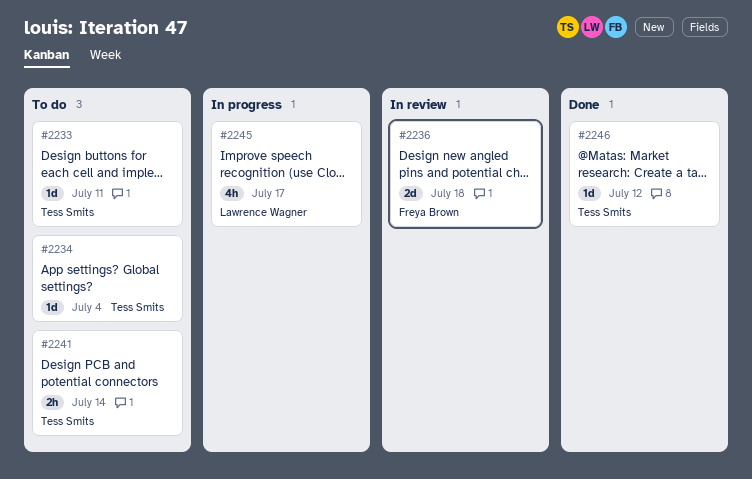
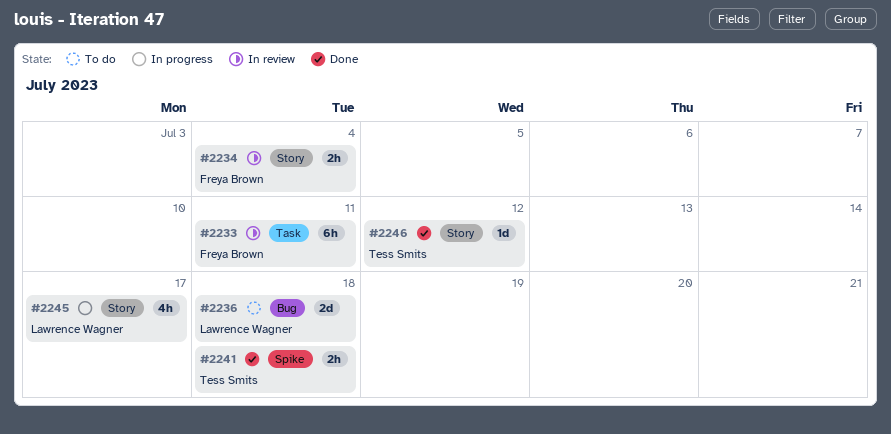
#2233, status: To do -> In review
#2233, owner: Tess Smits -> Freya Brown
#2233, estimate: 1d -> 6h
#2234, status: To do -> In review
#2234, owner: Tess Smits -> Freya Brown
#2234, estimate: 1d -> 2h
#2236, status: In review -> To do
#2236, owner: Freya Brown -> Lawrence Wagner
#2241, status: To do -> Done
#2241, due: Jul 14 -> Jul 18

